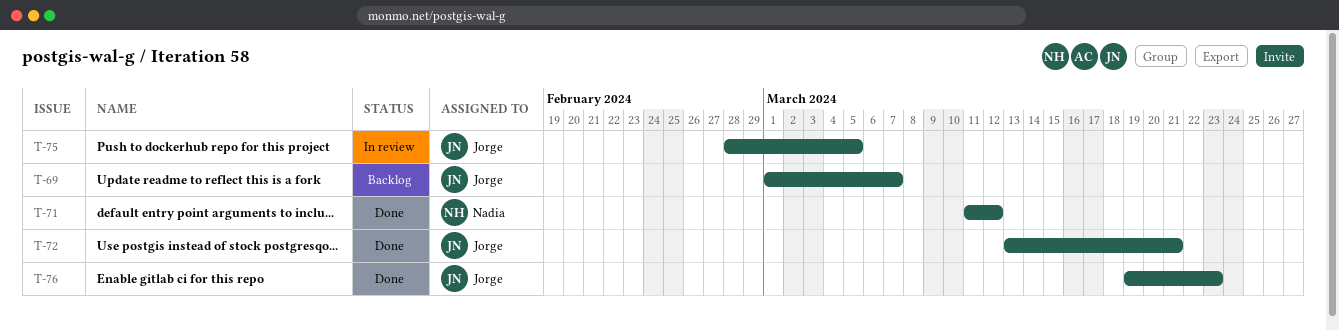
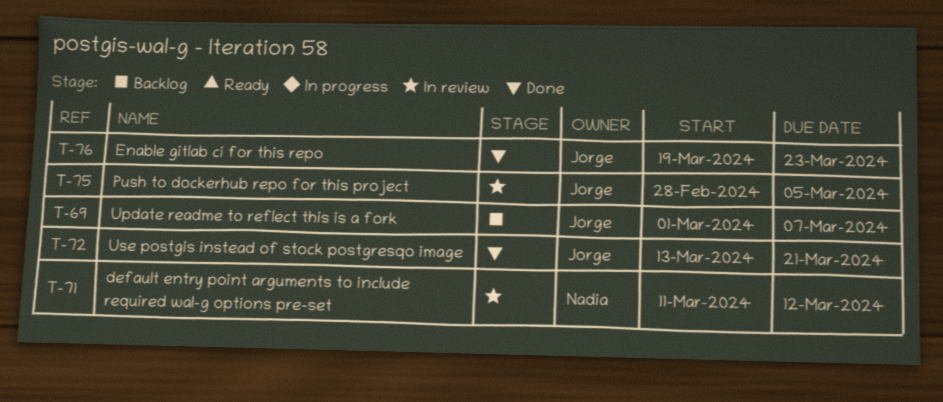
T-71, status: Done -> In review

